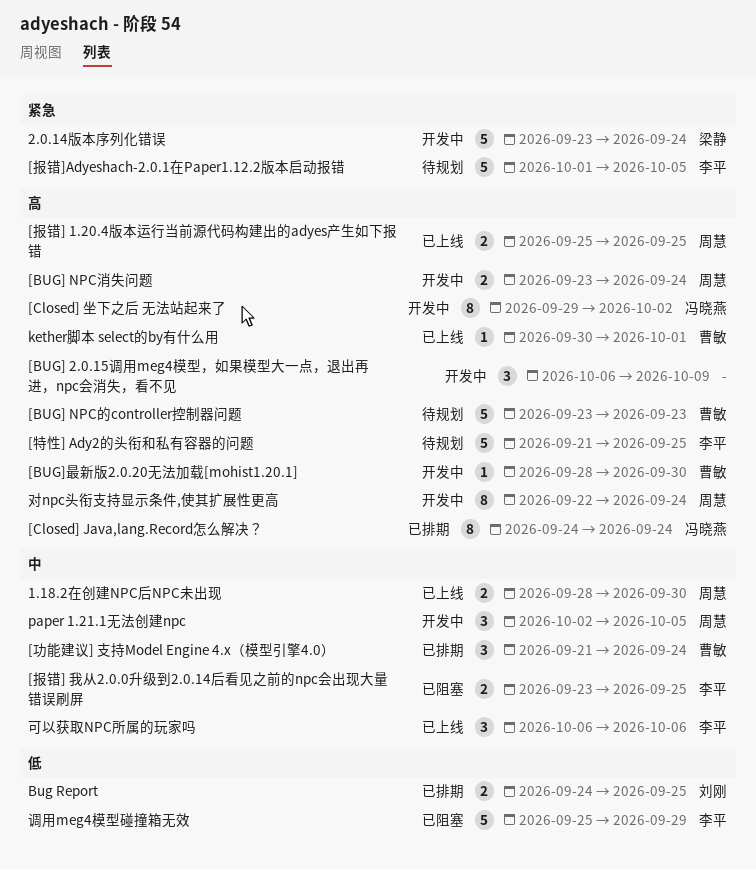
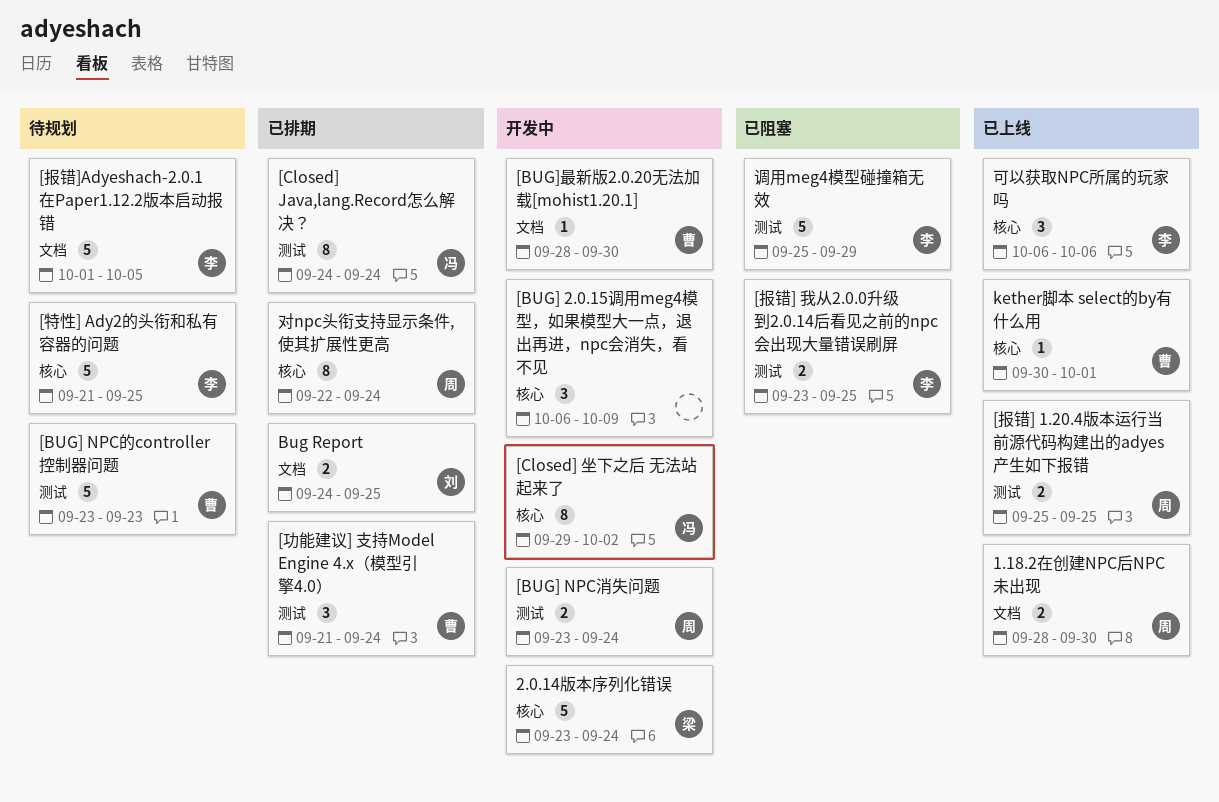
paper 1.21.1无法创建npc: present -> none
对npc头衔支持显示条件,使其扩展性更高, status: 开发中 -> 已排期

